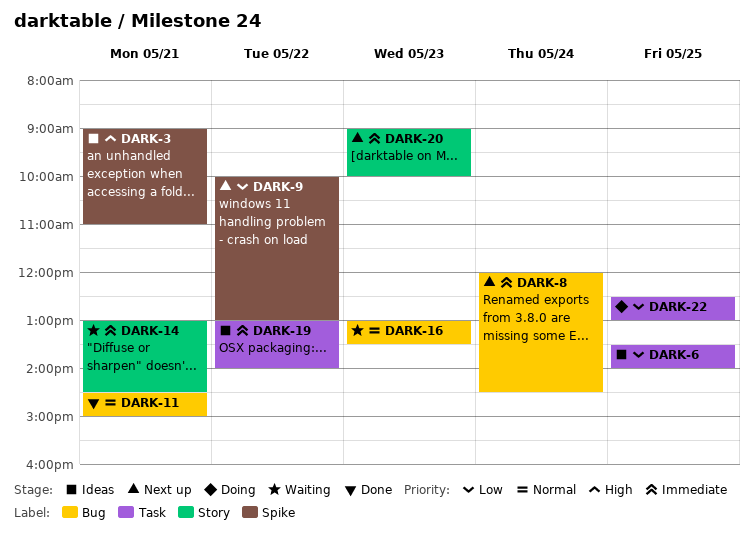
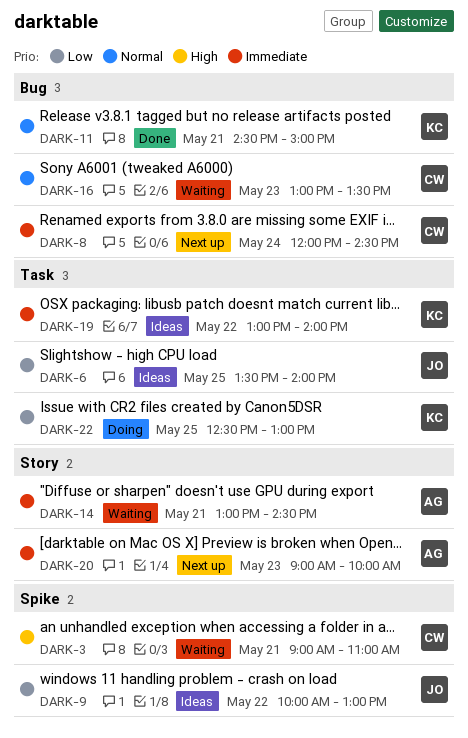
DARK-3, status: Ideas -> Waiting
DARK-9, status: Next up -> Ideas

